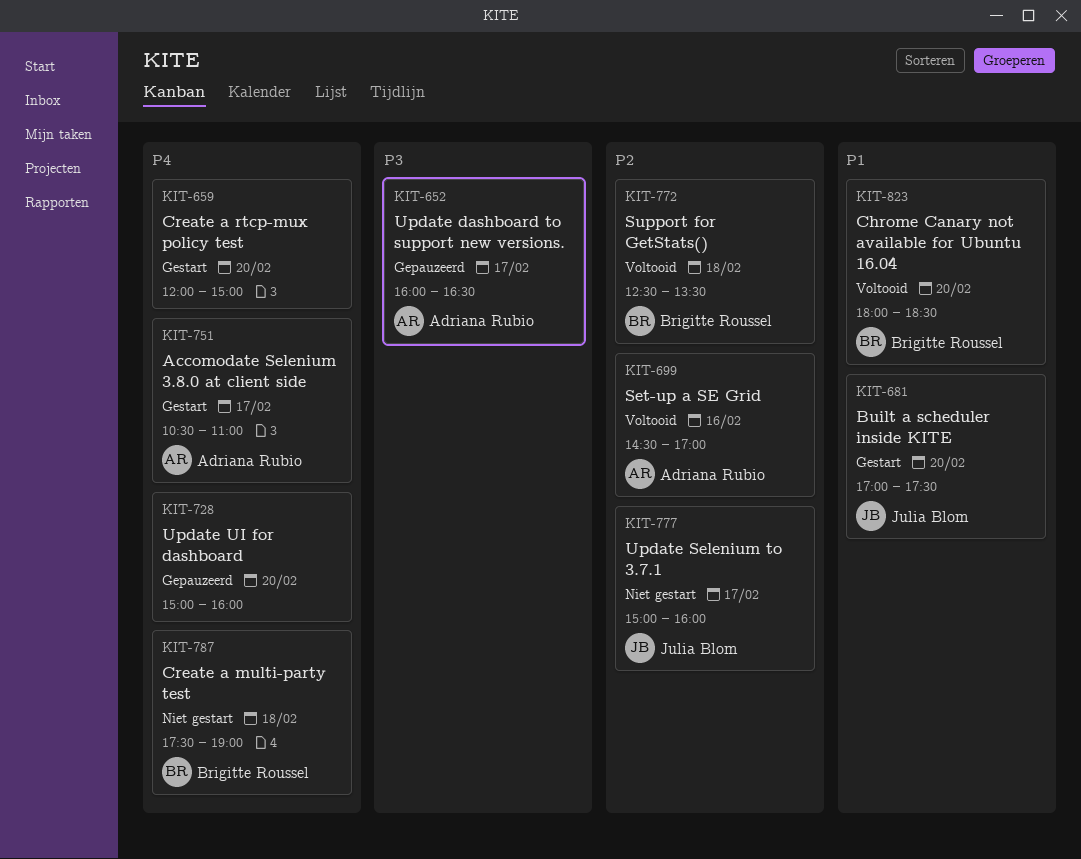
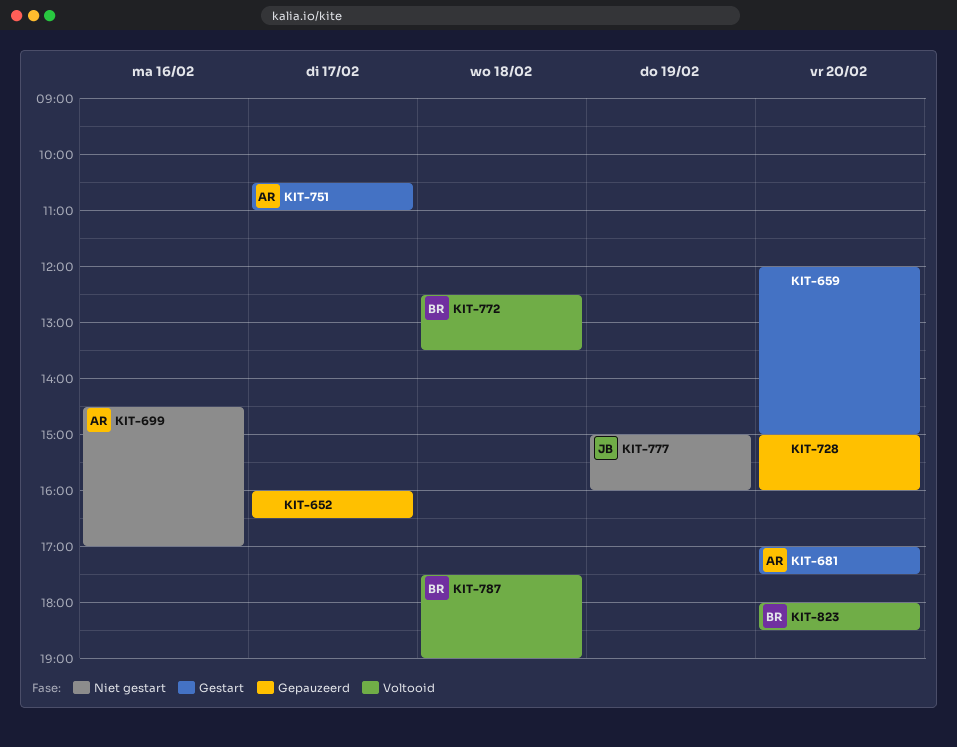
KIT-652, owner: Adriana Rubio -> none
KIT-681, owner: Julia Blom -> Adriana Rubio
KIT-699, status: Voltooid -> Niet gestart
KIT-777, day: Feb 17 -> Feb 19
KIT-787, status: Niet gestart -> Voltooid

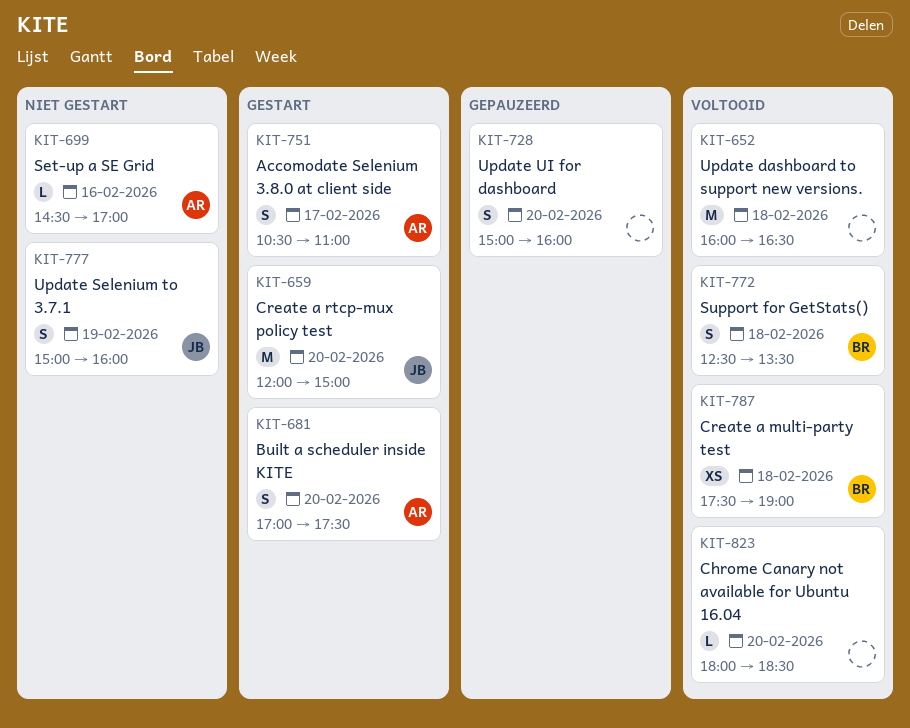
KIT-652, status: Gepauzeerd -> Voltooid
KIT-652, day: Feb 17 -> Feb 18
KIT-659, owner: none -> JB
KIT-823, owner: BR -> none

